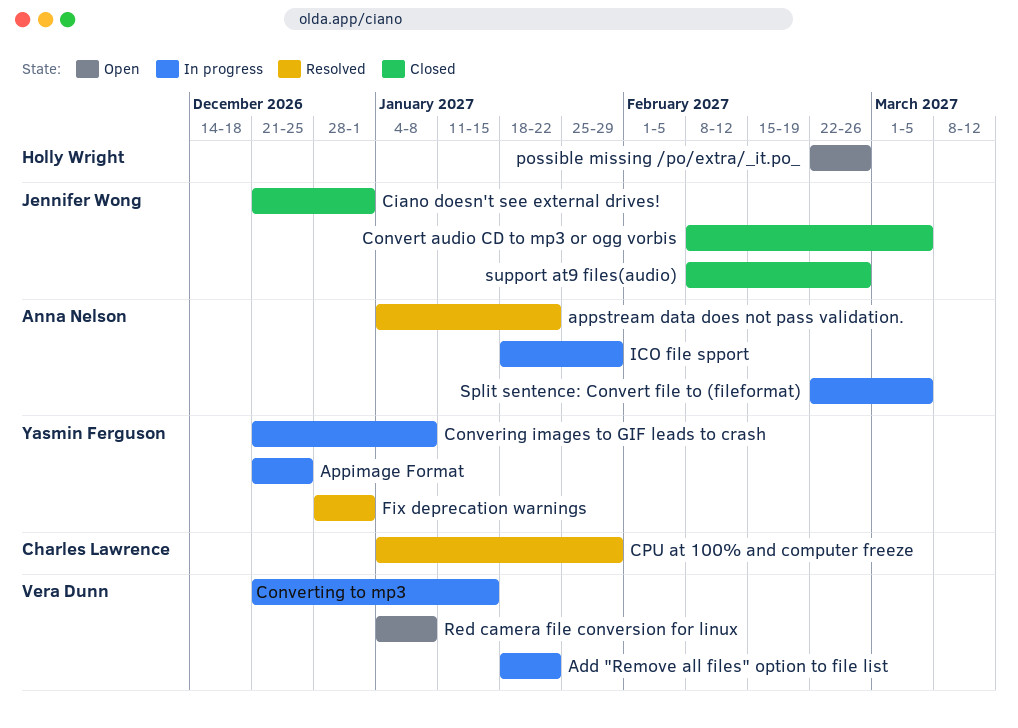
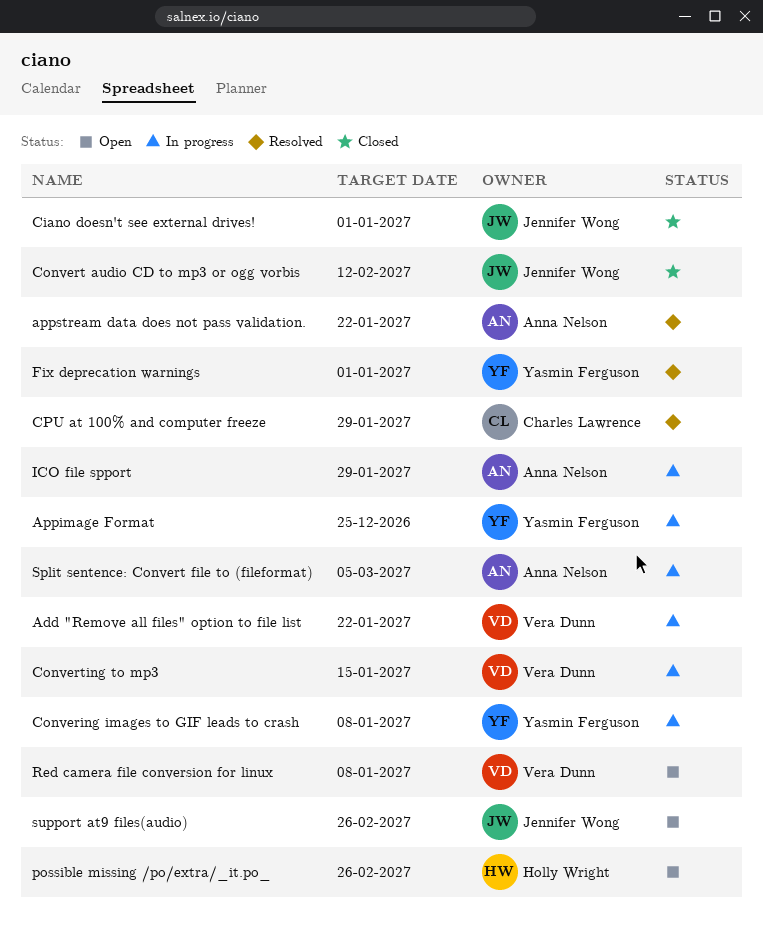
Convert audio CD to mp3 or ogg vorbis, due: Mar 5 -> Feb 12
support at9 files(audio), status: Closed -> Open

